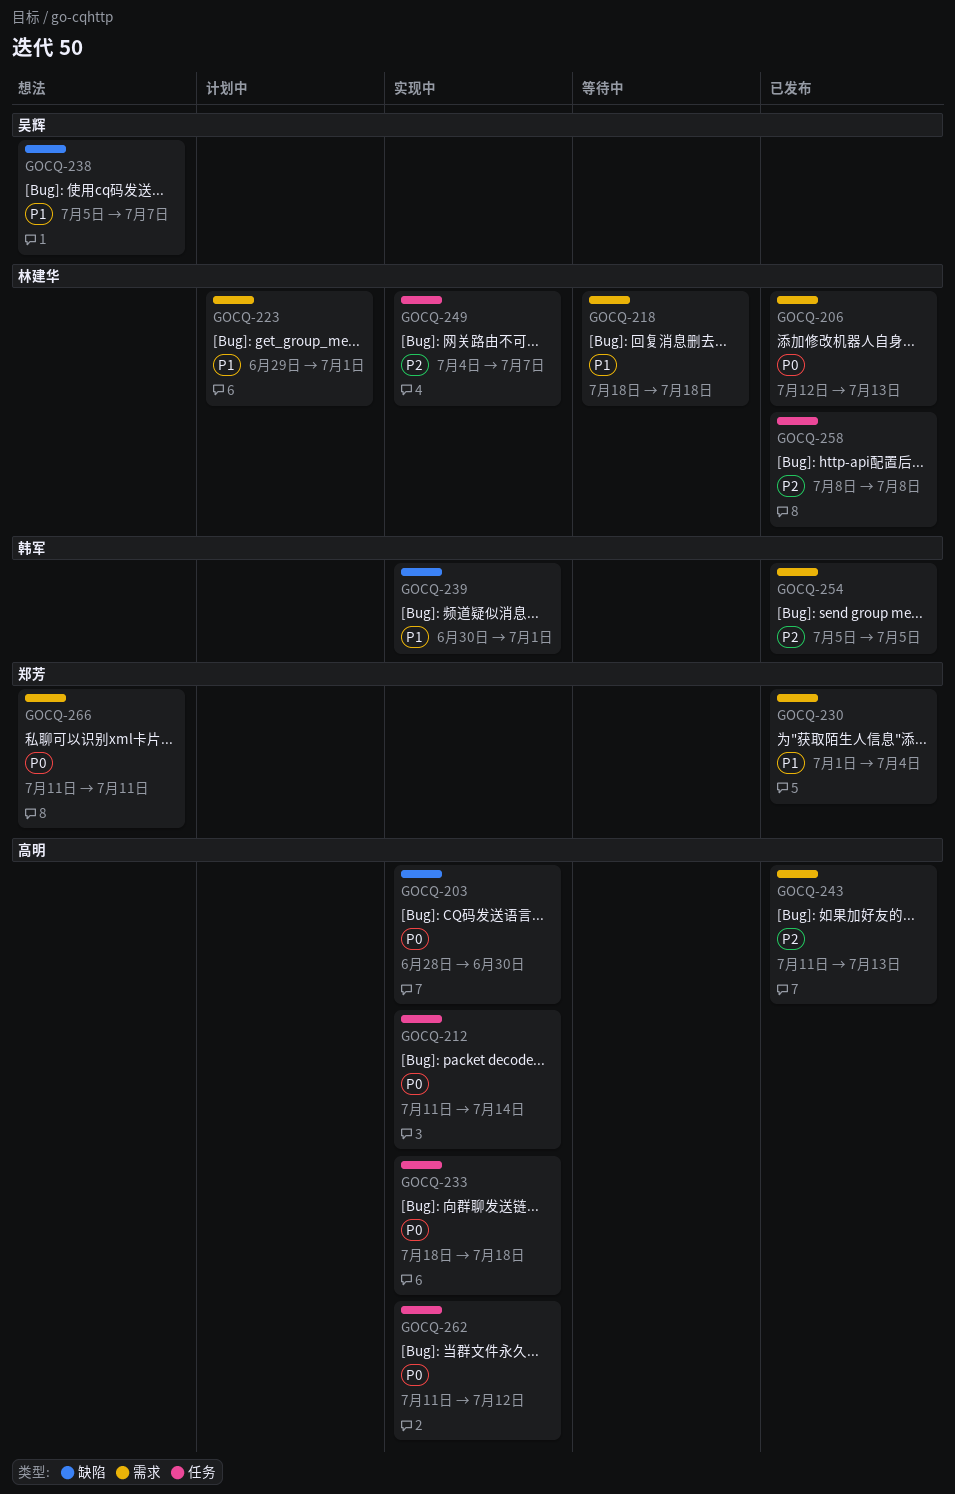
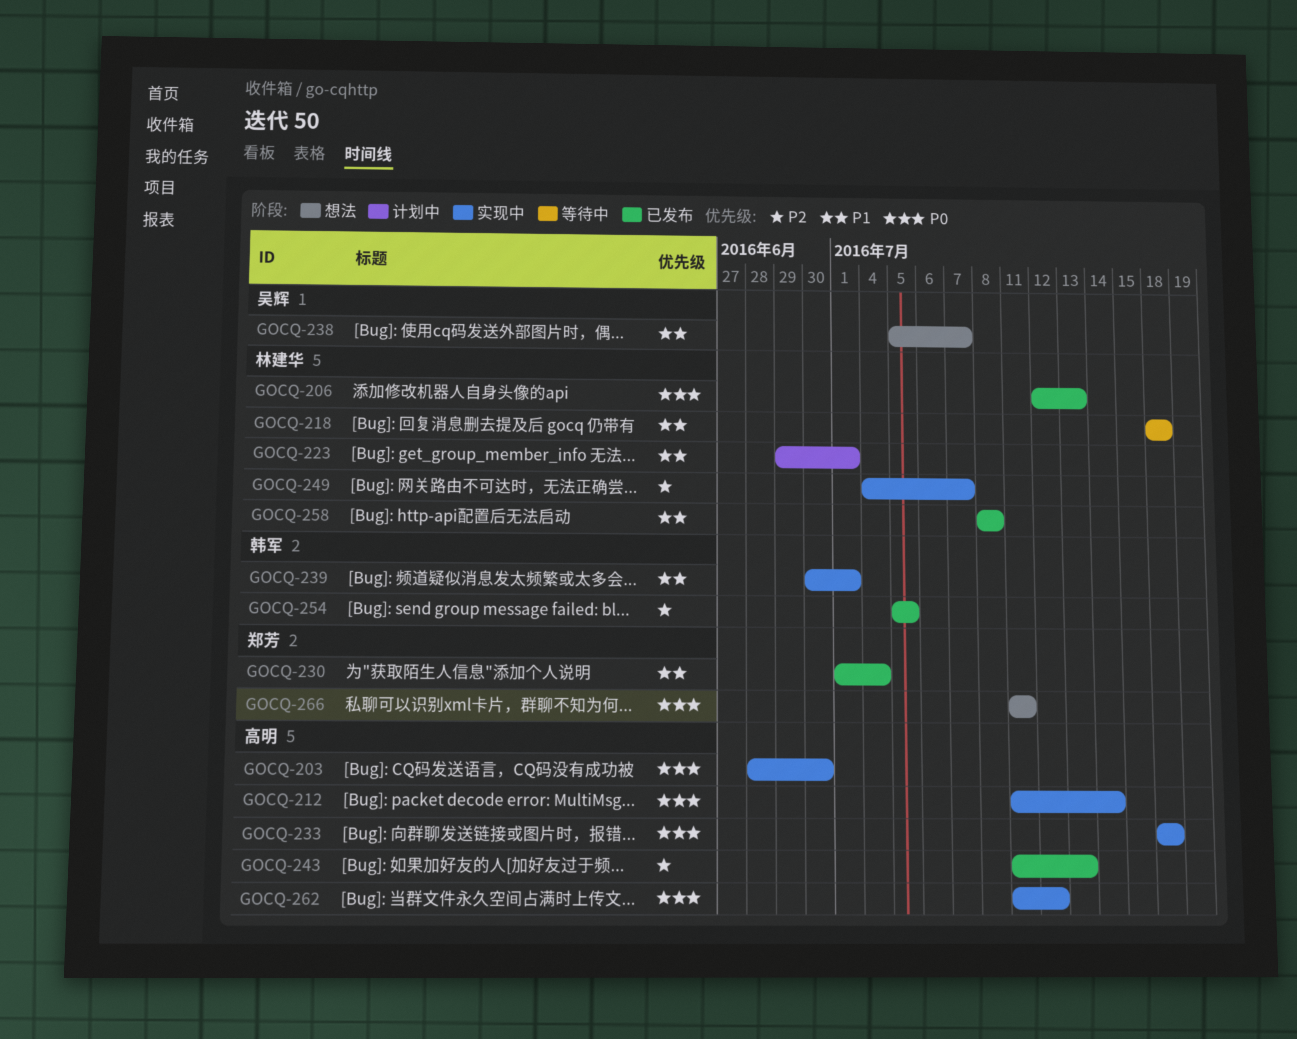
GOCQ-258, priority: P2 -> P1

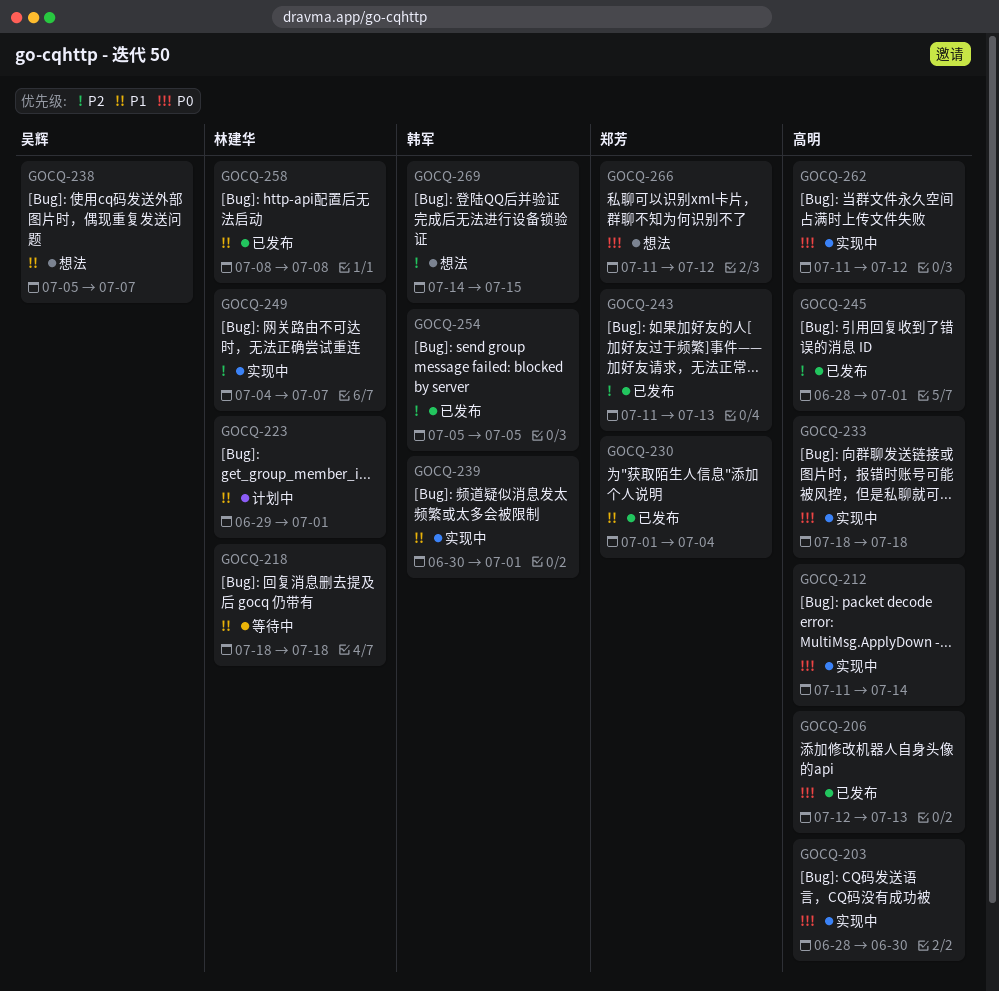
GOCQ-206, owner: 林建华 -> 高明
GOCQ-243, owner: 高明 -> 郑芳
GOCQ-245: none -> present
GOCQ-266, due: Jul 11 -> Jul 12
GOCQ-269: none -> present

